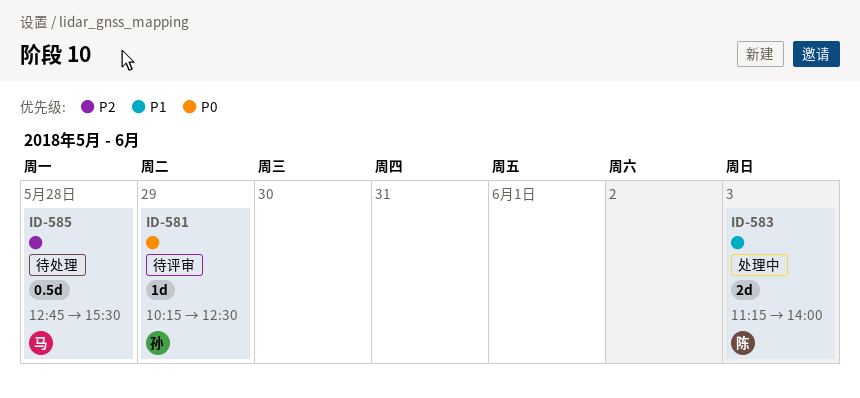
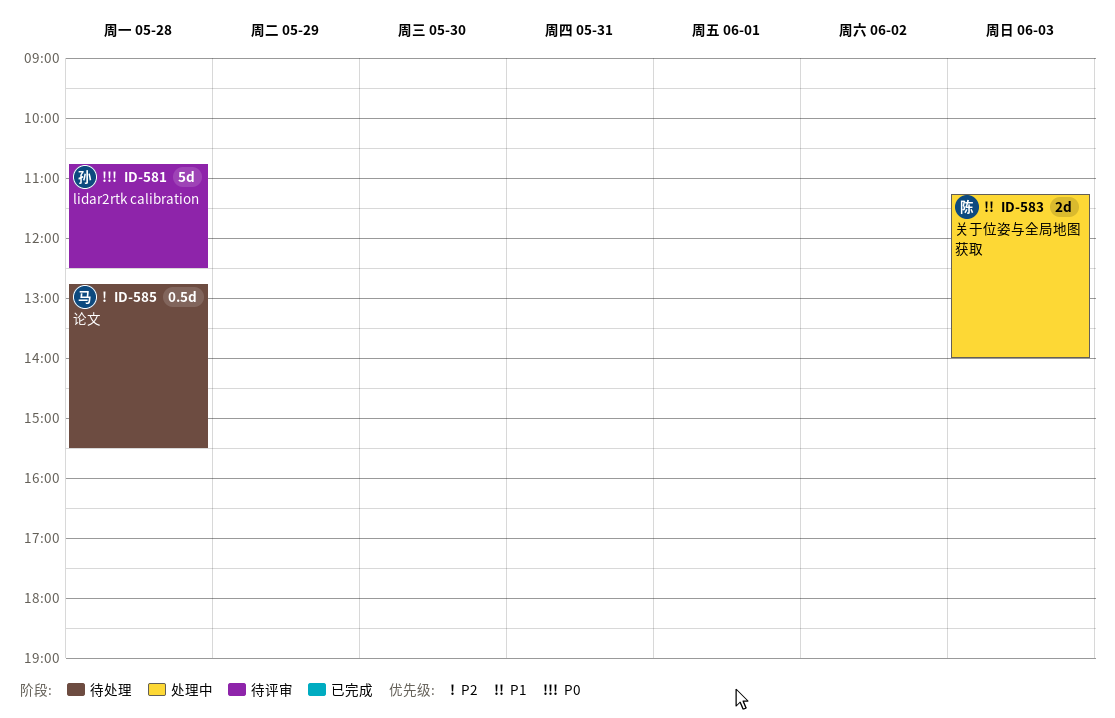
ID-581, estimate: 1d -> 5d
ID-581, day: May 29 -> May 28
ID-581, begins: 10:15 -> 10:45

